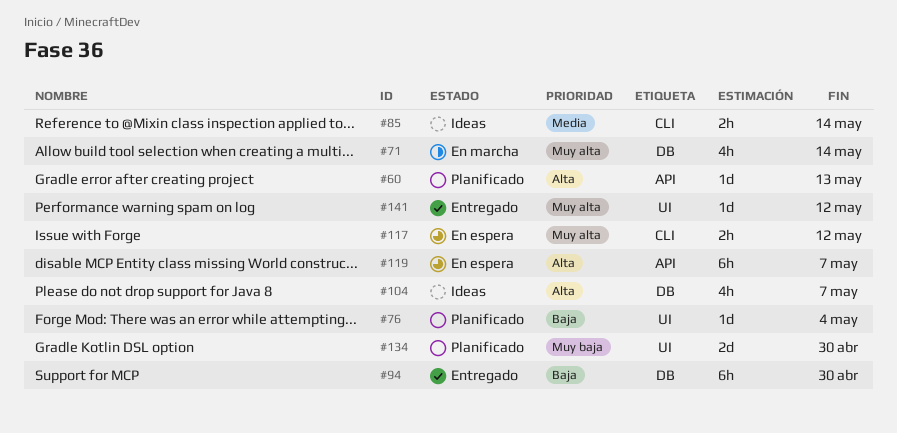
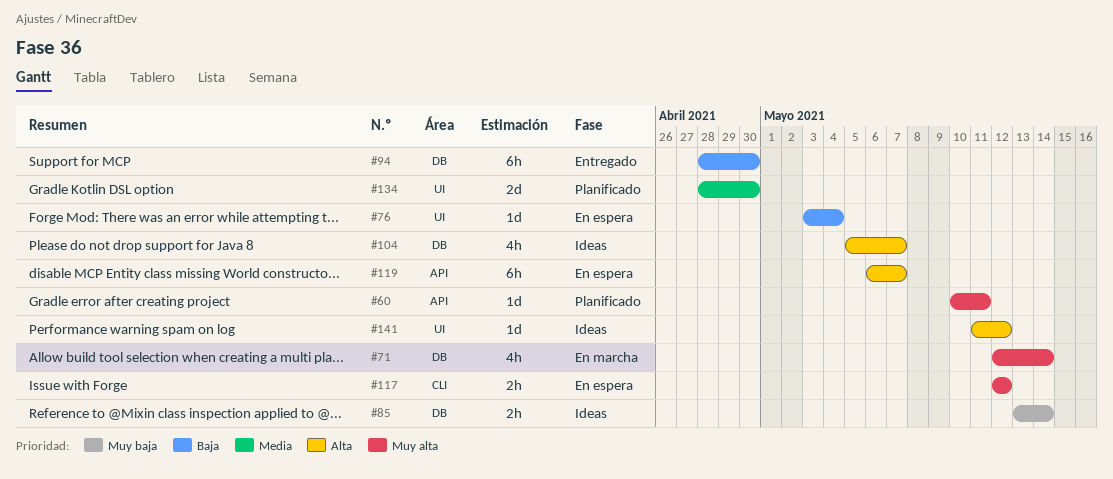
#60, priority: Alta -> Muy alta
#60, due: May 13 -> May 11
#76, status: Planificado -> En espera
#85, priority: Media -> Muy baja
#85, label: CLI -> DB
#134, priority: Muy baja -> Media
#141, status: Entregado -> Ideas
#141, priority: Muy alta -> Alta

